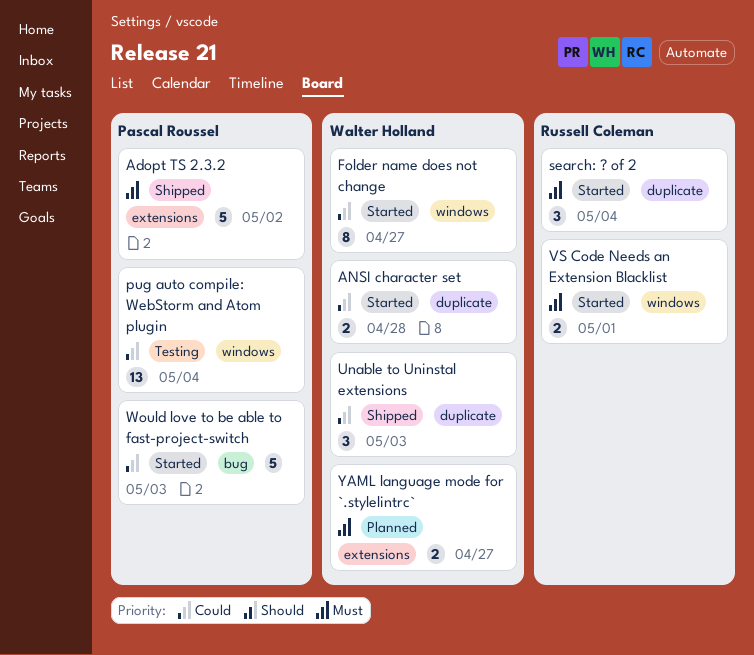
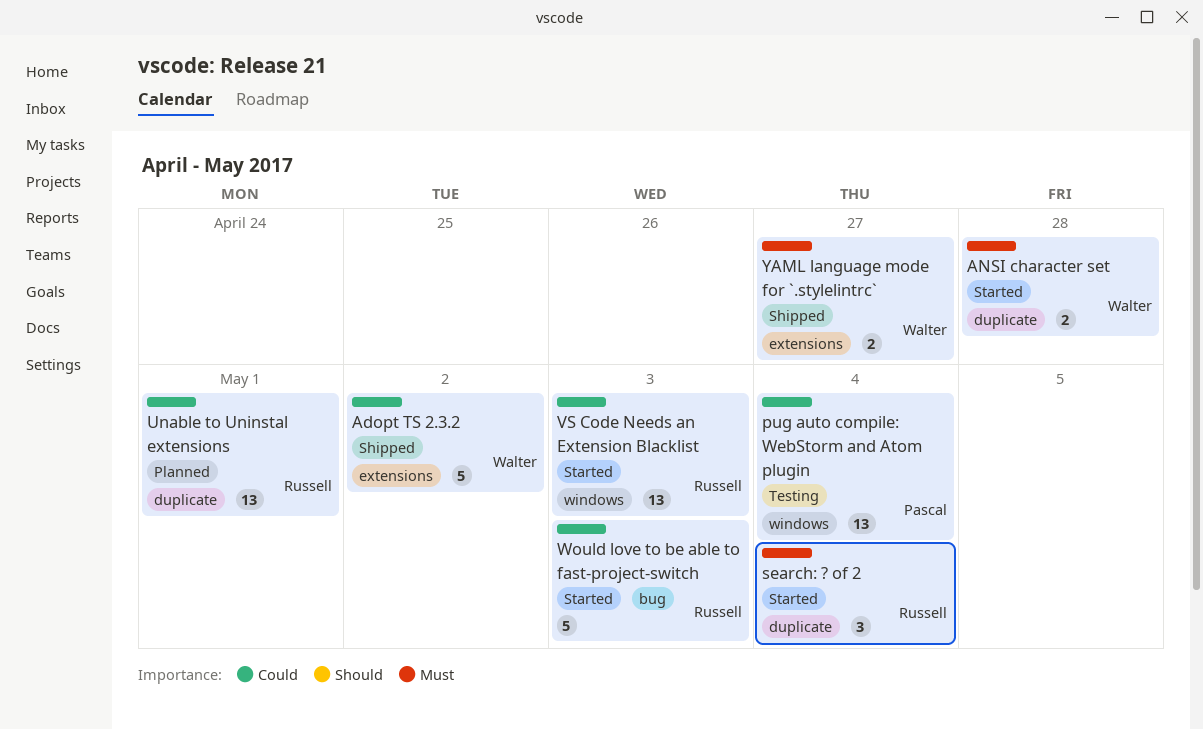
Adopt TS 2.3.2, owner: Pascal Roussel -> Walter Holland
Adopt TS 2.3.2, priority: Must -> Could
ANSI character set, priority: Could -> Must
Folder name does not change: present -> none
Unable to Uninstal extensions, status: Shipped -> Planned
Unable to Uninstal extensions, owner: Walter Holland -> Russell Coleman
Unable to Uninstal extensions, estimate: 3 -> 13
Unable to Uninstal extensions, due: May 3 -> May 1
VS Code Needs an Extension Blacklist, priority: Must -> Could
VS Code Needs an Extension Blacklist, estimate: 2 -> 13
VS Code Needs an Extension Blacklist, due: May 1 -> May 3
Would love to be able to fast-project-switch, owner: Pascal Roussel -> Russell Coleman
YAML language mode for `.stylelintrc`, status: Planned -> Shipped

